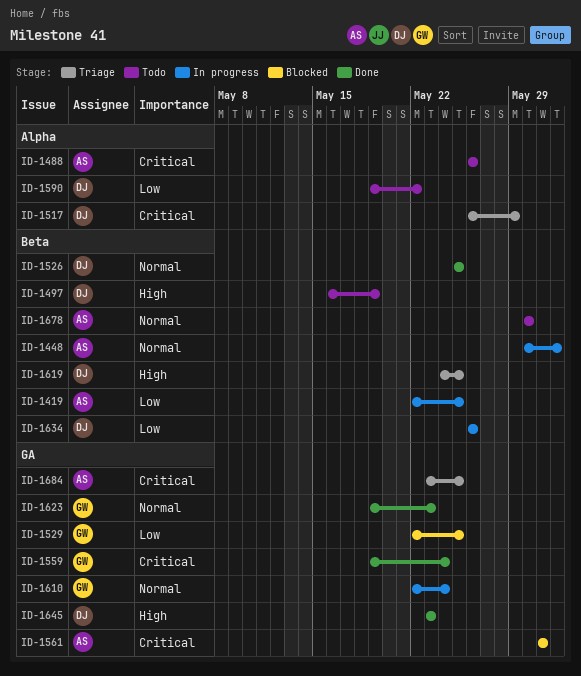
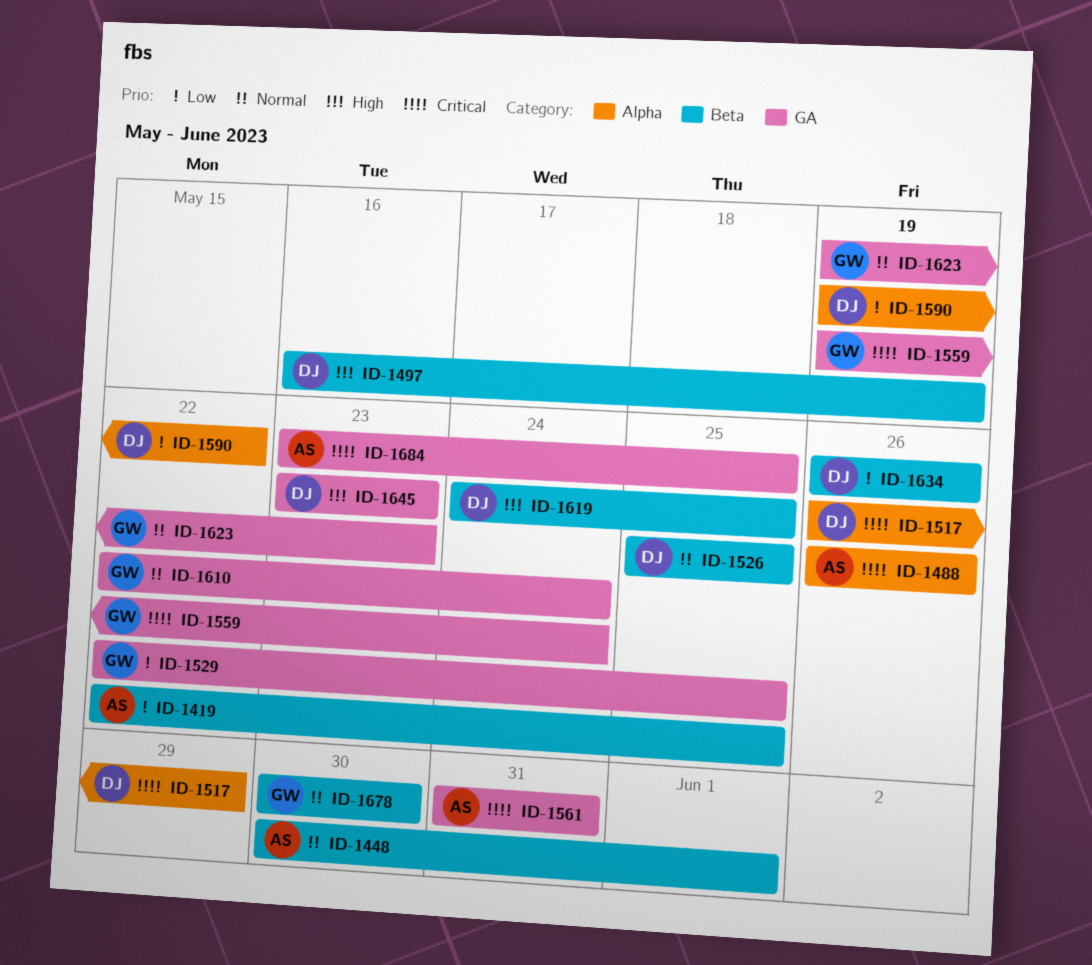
ID-1678, owner: AS -> GW

